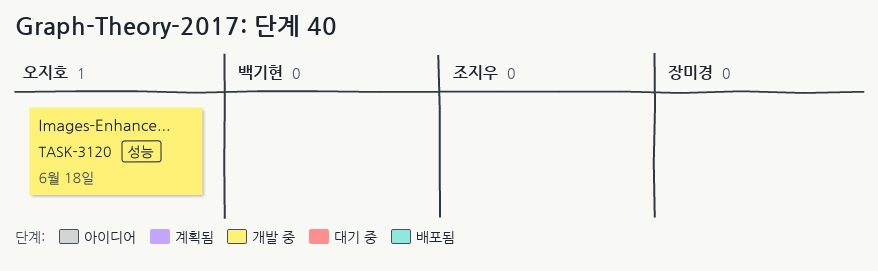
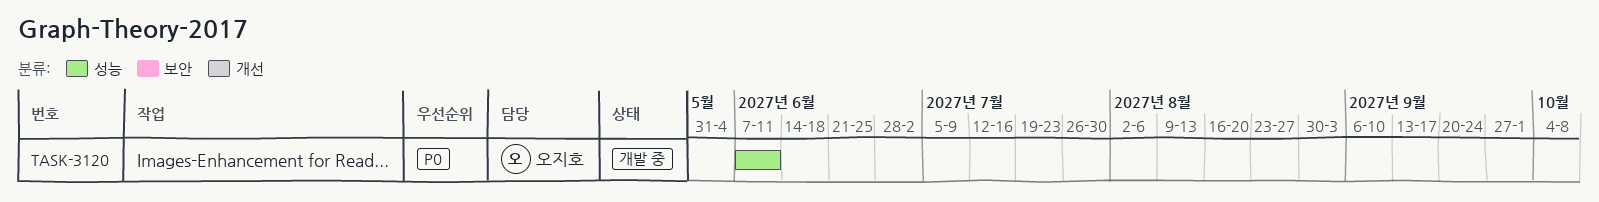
TASK-3120, due: Jun 18 -> Jun 11

